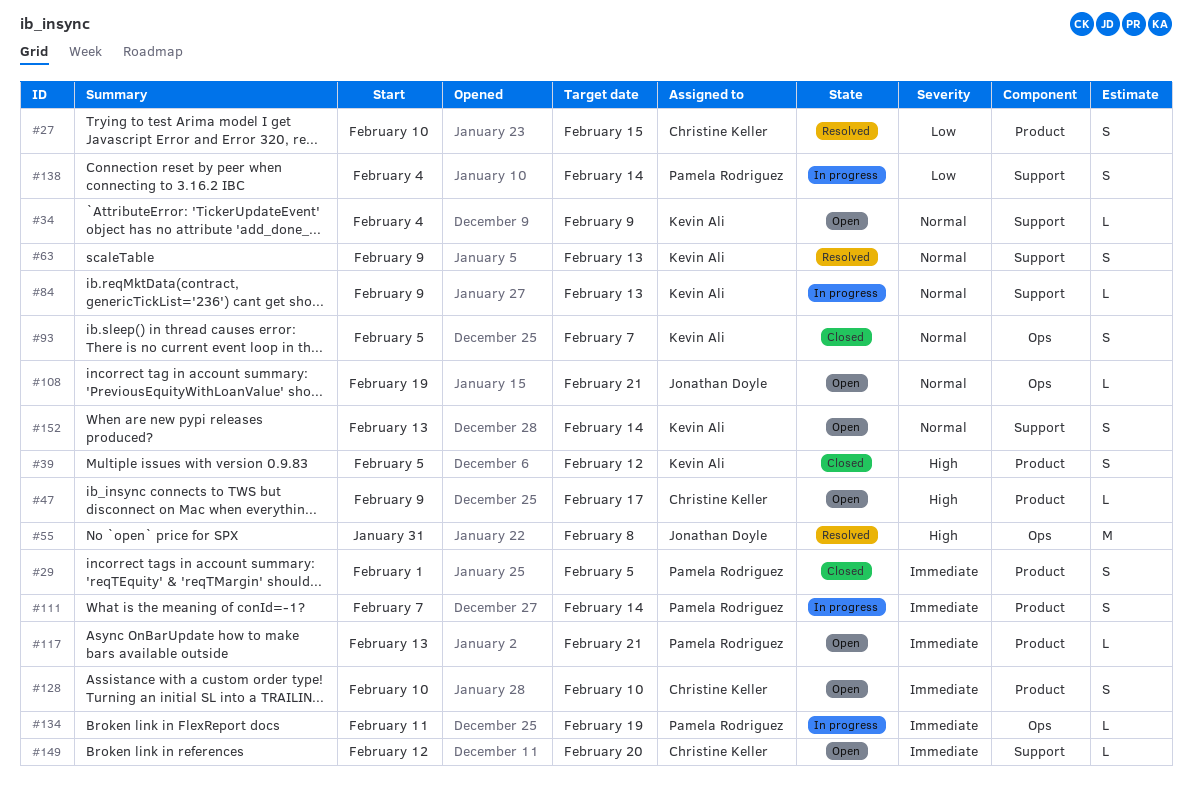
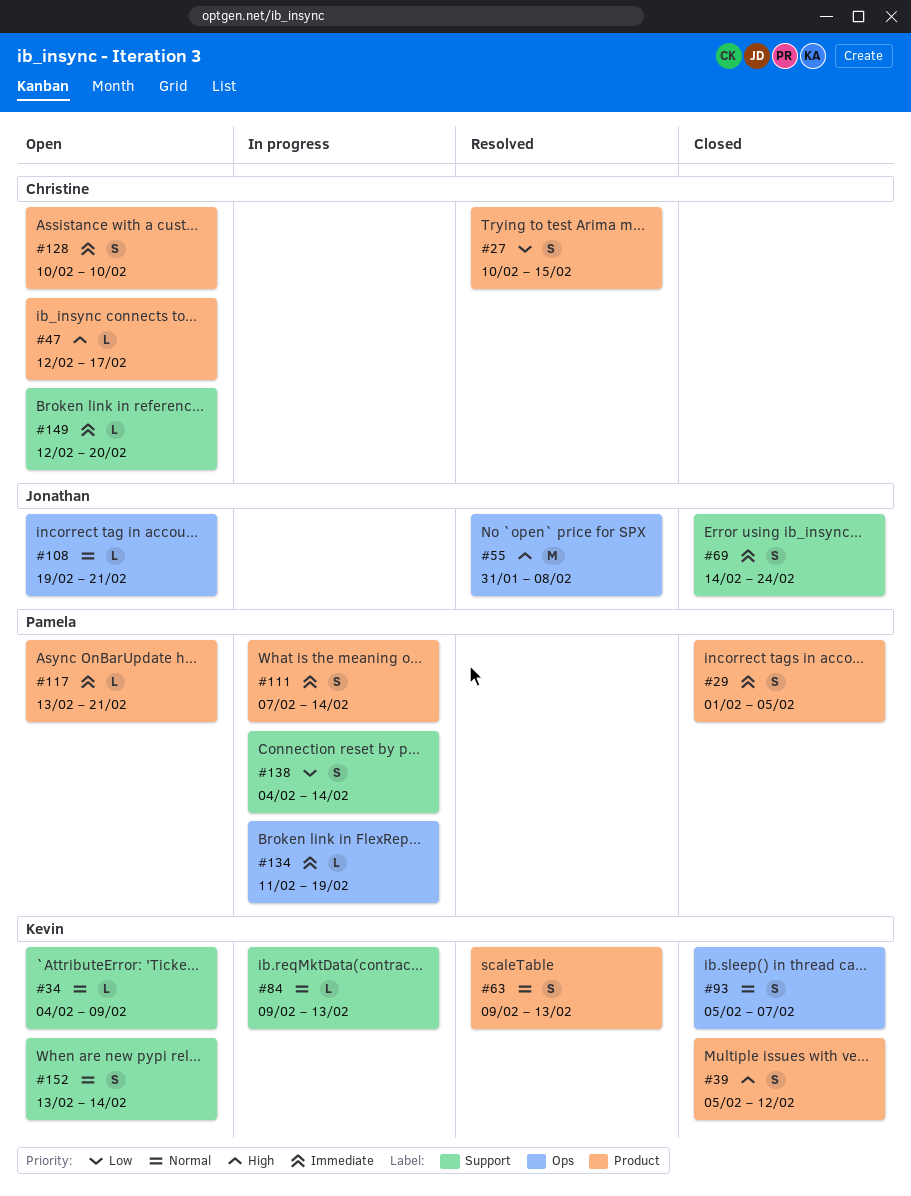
#47, start: Feb 9 -> Feb 12
#63, label: Support -> Product
#69: none -> present

